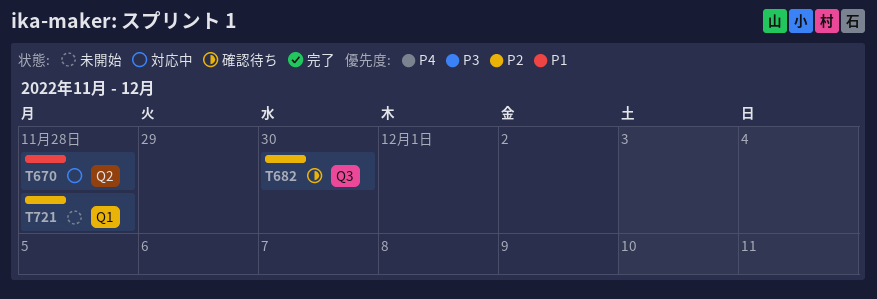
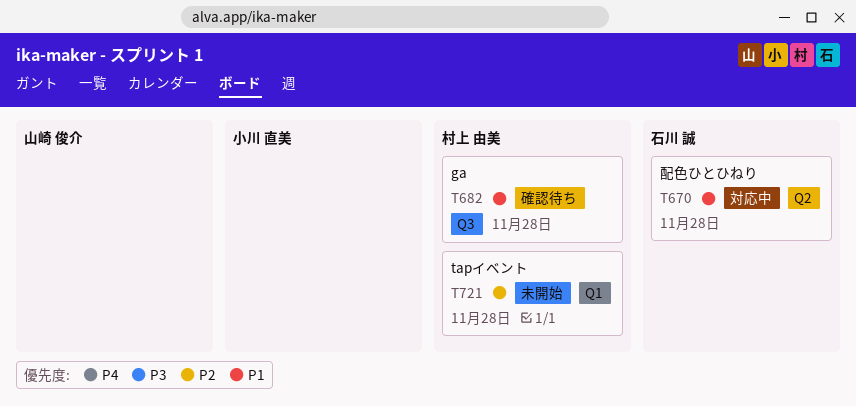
T682, priority: P2 -> P1
T682, due: Nov 30 -> Nov 28

